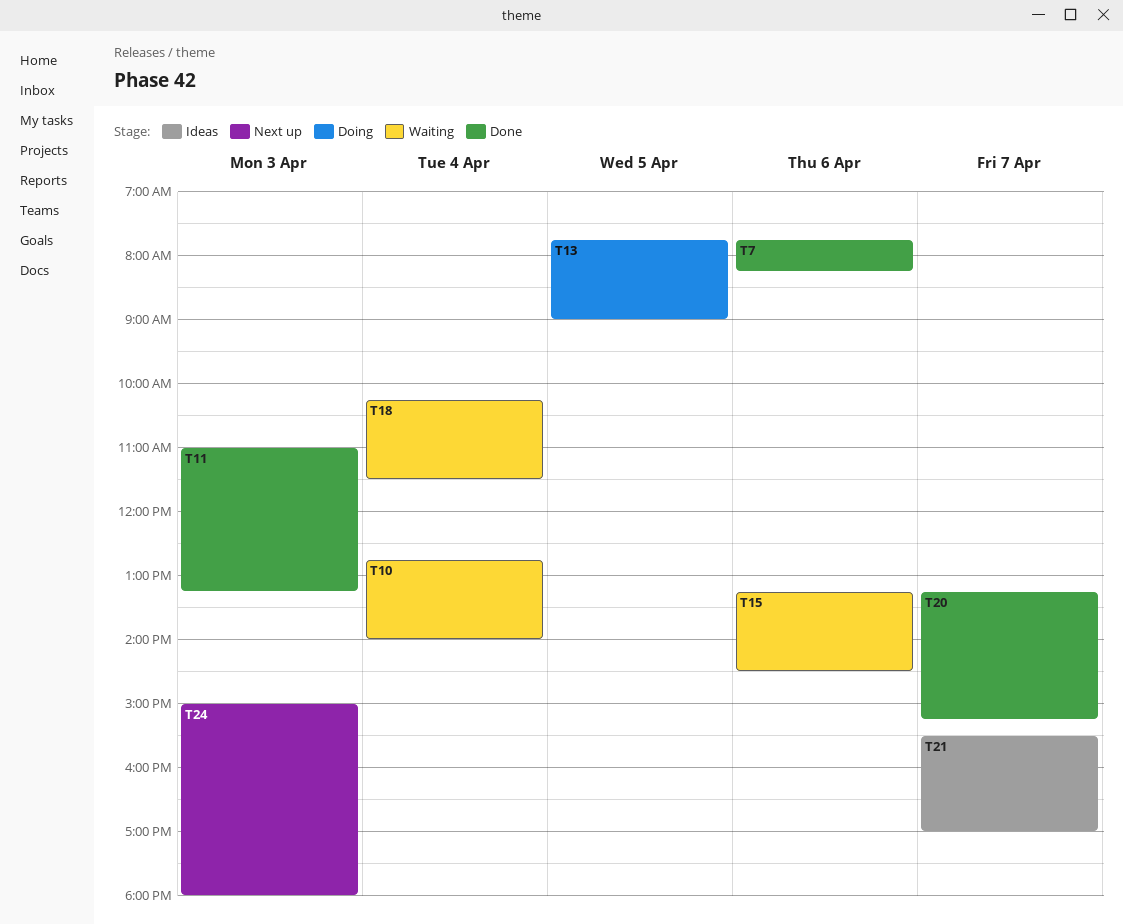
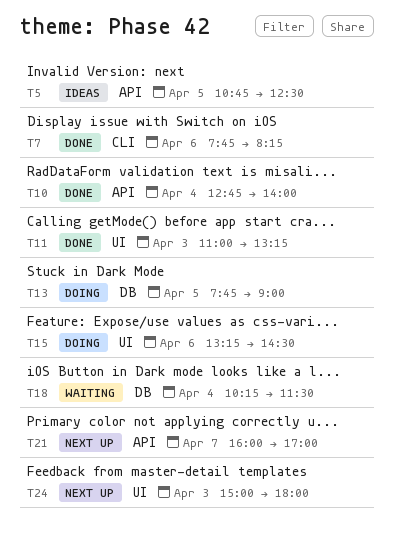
T5: none -> present
T10, status: Waiting -> Done
T15, status: Waiting -> Doing
T20: present -> none
T21, status: Ideas -> Next up
T21, begins: 15:30 -> 16:00

